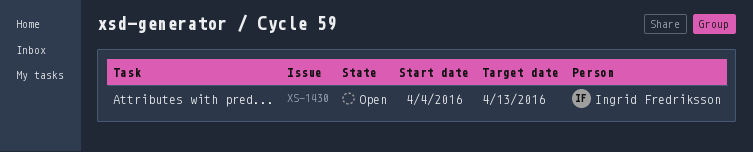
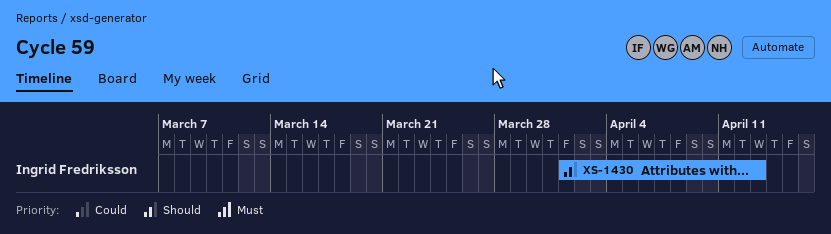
XS-1430, start: Apr 4 -> Apr 1

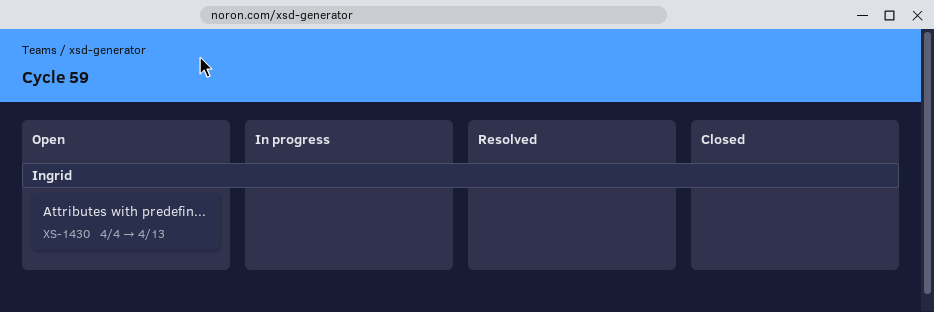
XS-1430, start: Apr 1 -> Apr 4

